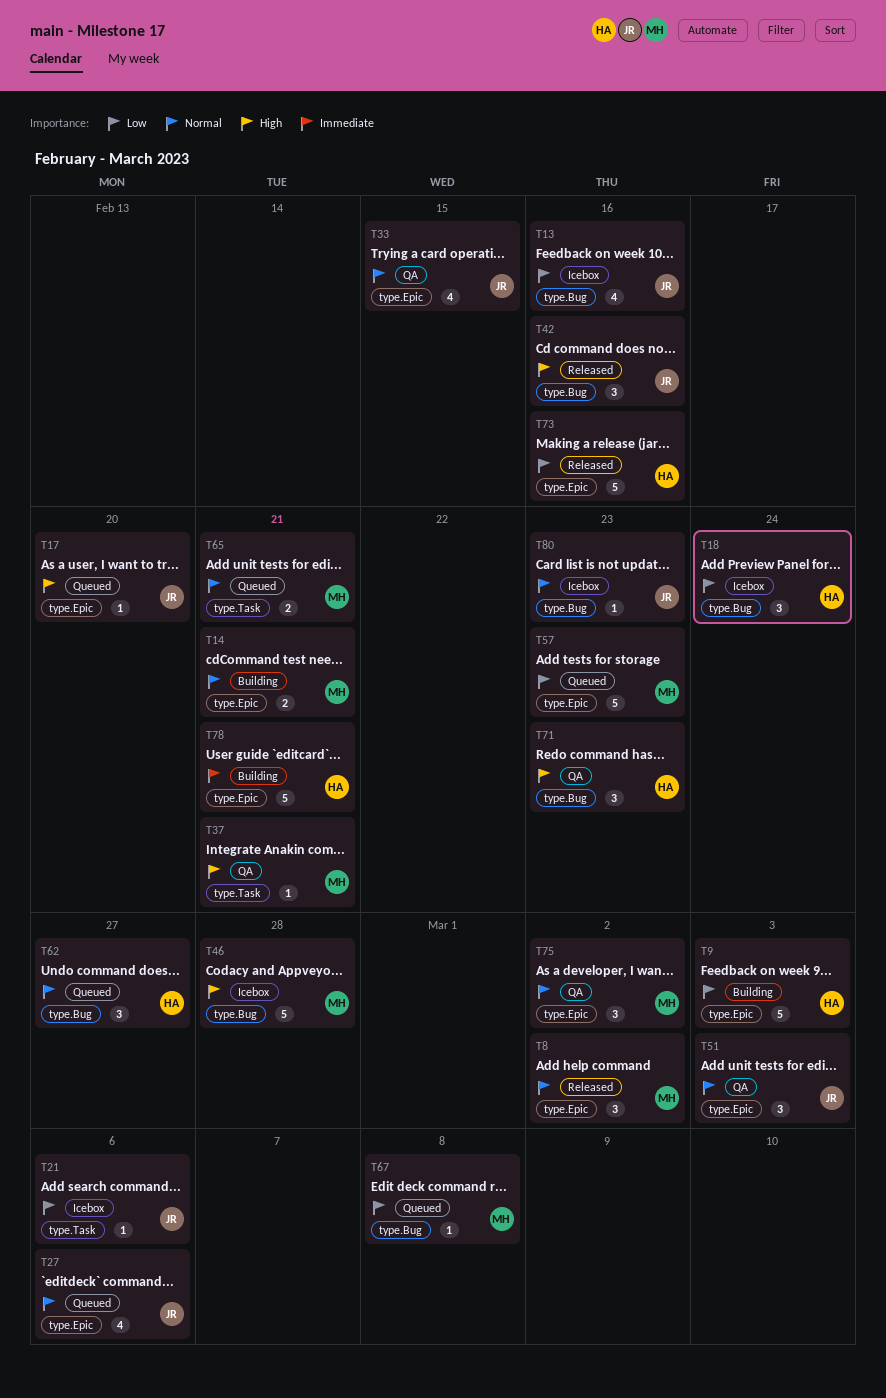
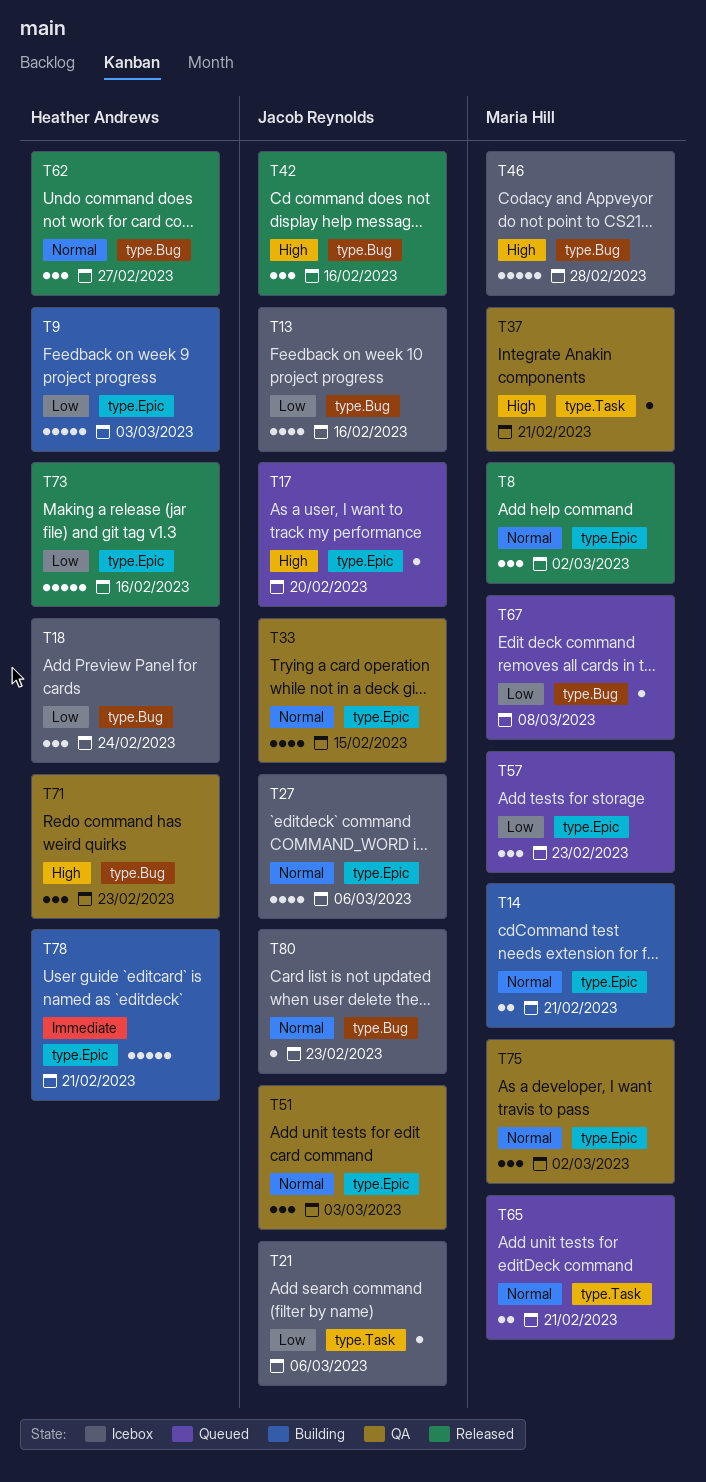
T27, status: Queued -> Icebox
T57, estimate: 5 -> 3
T62, status: Queued -> Released

